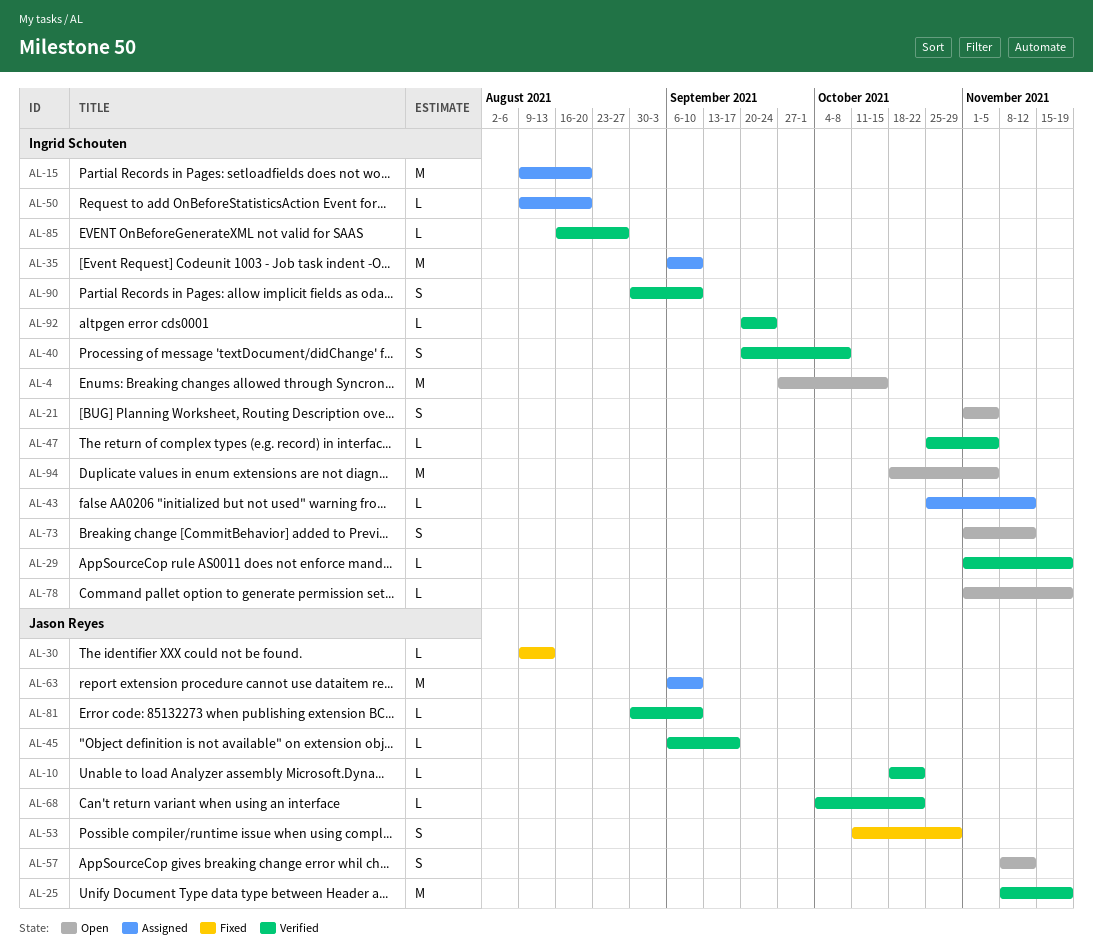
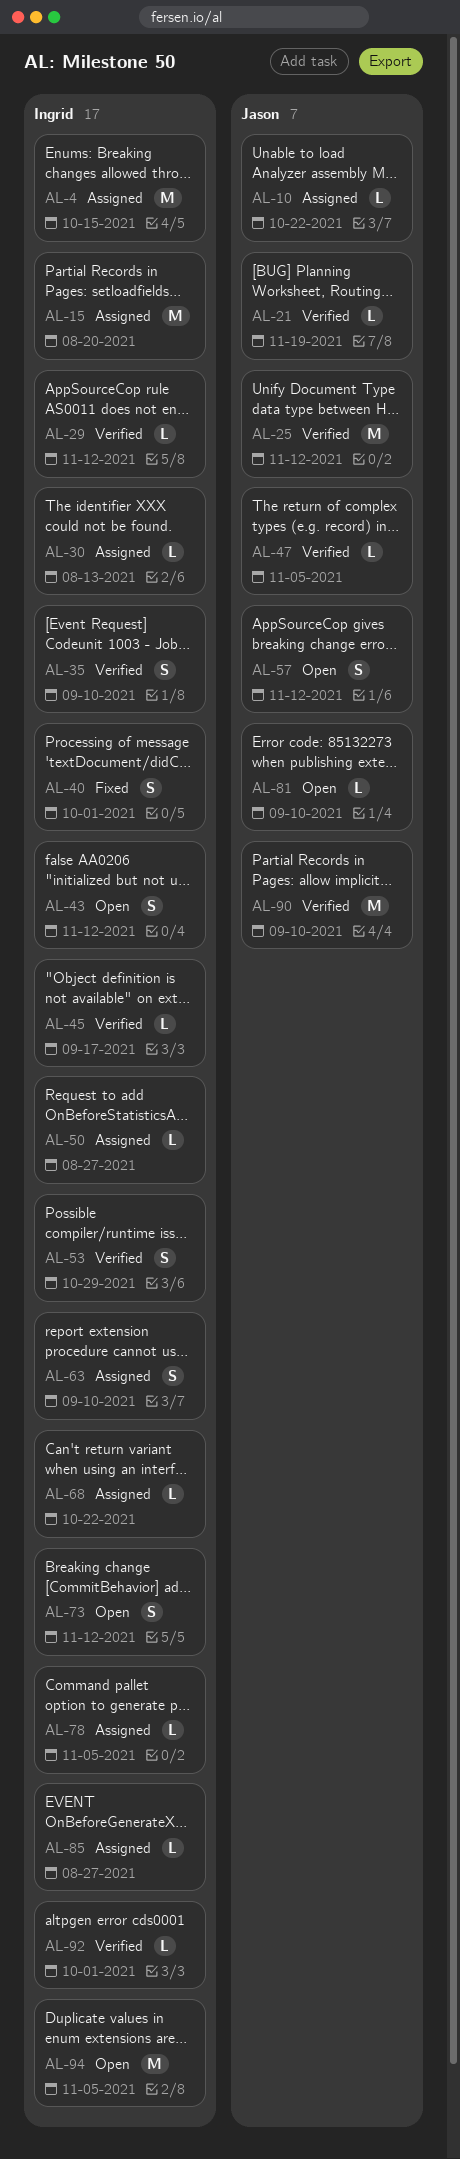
AL-4, status: Open -> Assigned
AL-10, status: Verified -> Assigned
AL-21, status: Open -> Verified
AL-21, owner: Ingrid Schouten -> Jason Reyes
AL-21, estimate: S -> L
AL-21, due: Nov 5 -> Nov 19
AL-25, due: Nov 19 -> Nov 12
AL-29, due: Nov 19 -> Nov 12
AL-30, status: Fixed -> Assigned
AL-30, owner: Jason Reyes -> Ingrid Schouten
AL-35, status: Assigned -> Verified
AL-35, estimate: M -> S
AL-40, status: Verified -> Fixed
AL-40, due: Oct 8 -> Oct 1
AL-43, status: Assigned -> Open
AL-43, estimate: L -> S
AL-45, owner: Jason Reyes -> Ingrid Schouten
AL-47, owner: Ingrid Schouten -> Jason Reyes
AL-50, due: Aug 20 -> Aug 27
AL-53, status: Fixed -> Verified
AL-53, owner: Jason Reyes -> Ingrid Schouten
AL-63, owner: Jason Reyes -> Ingrid Schouten
AL-63, estimate: M -> S
AL-68, status: Verified -> Assigned
AL-68, owner: Jason Reyes -> Ingrid Schouten
AL-78, status: Open -> Assigned
AL-78, due: Nov 19 -> Nov 5
AL-81, status: Verified -> Open
AL-85, status: Verified -> Assigned
AL-90, owner: Ingrid Schouten -> Jason Reyes
AL-90, estimate: S -> M
AL-92, due: Sep 24 -> Oct 1

